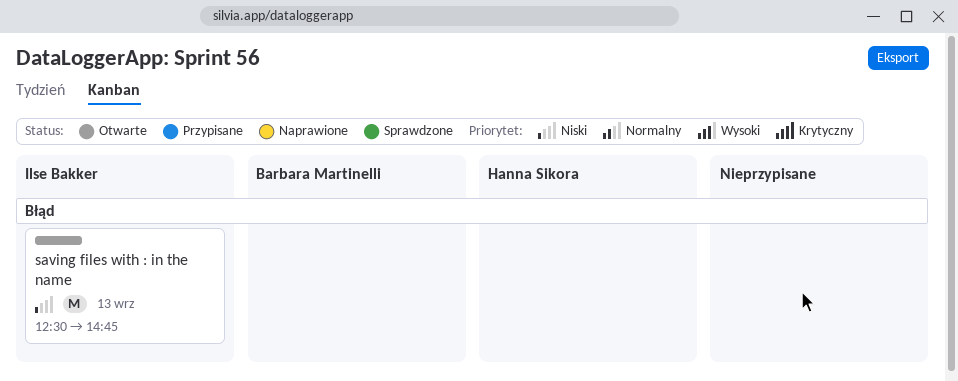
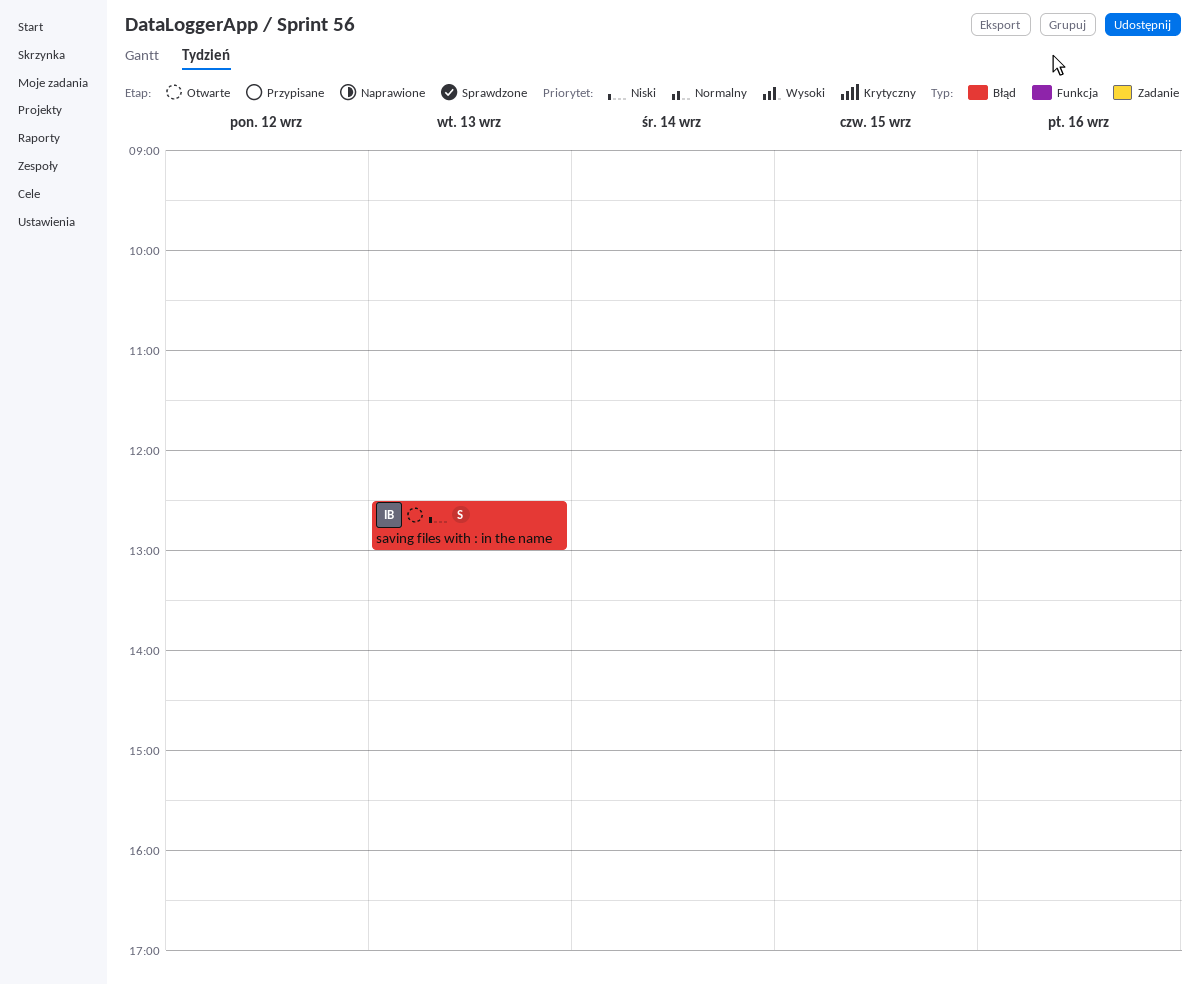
saving files with : in the name, estimate: M -> S
saving files with : in the name, ends: 14:45 -> 13:00

